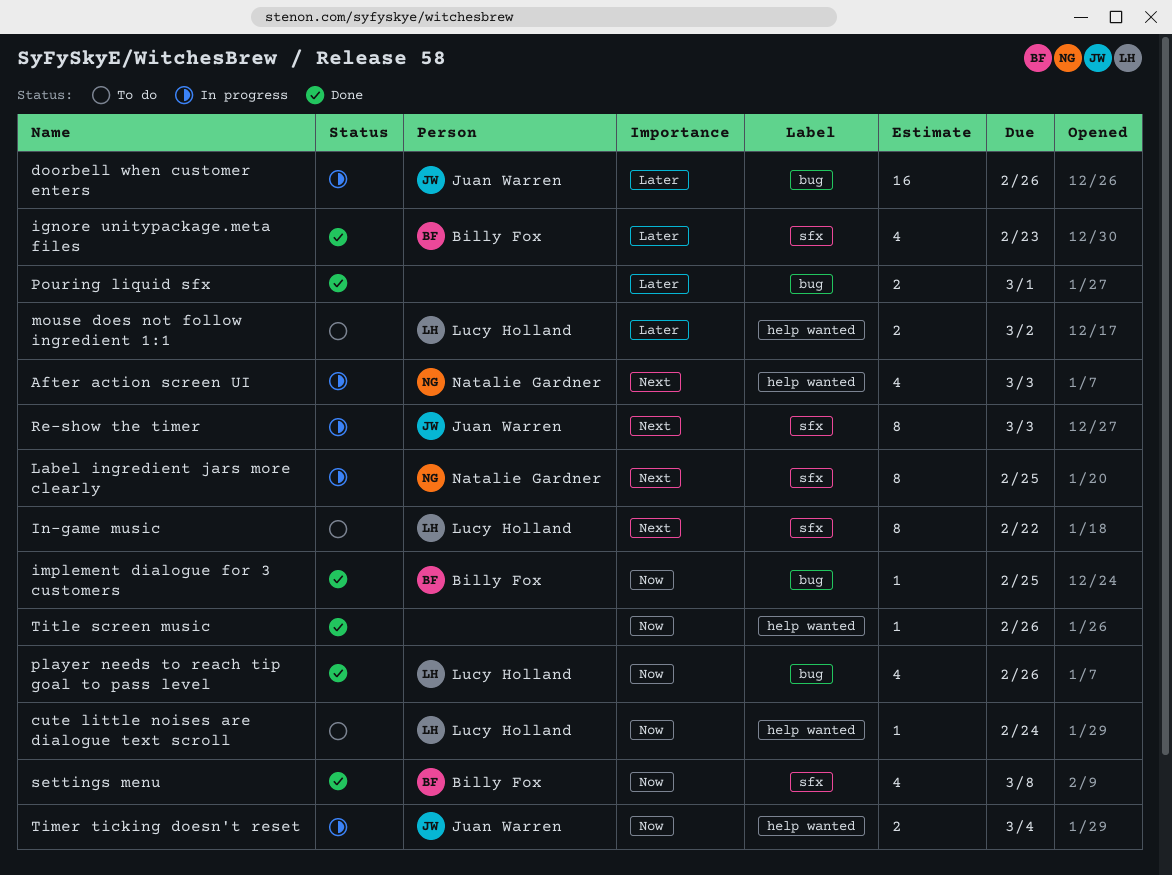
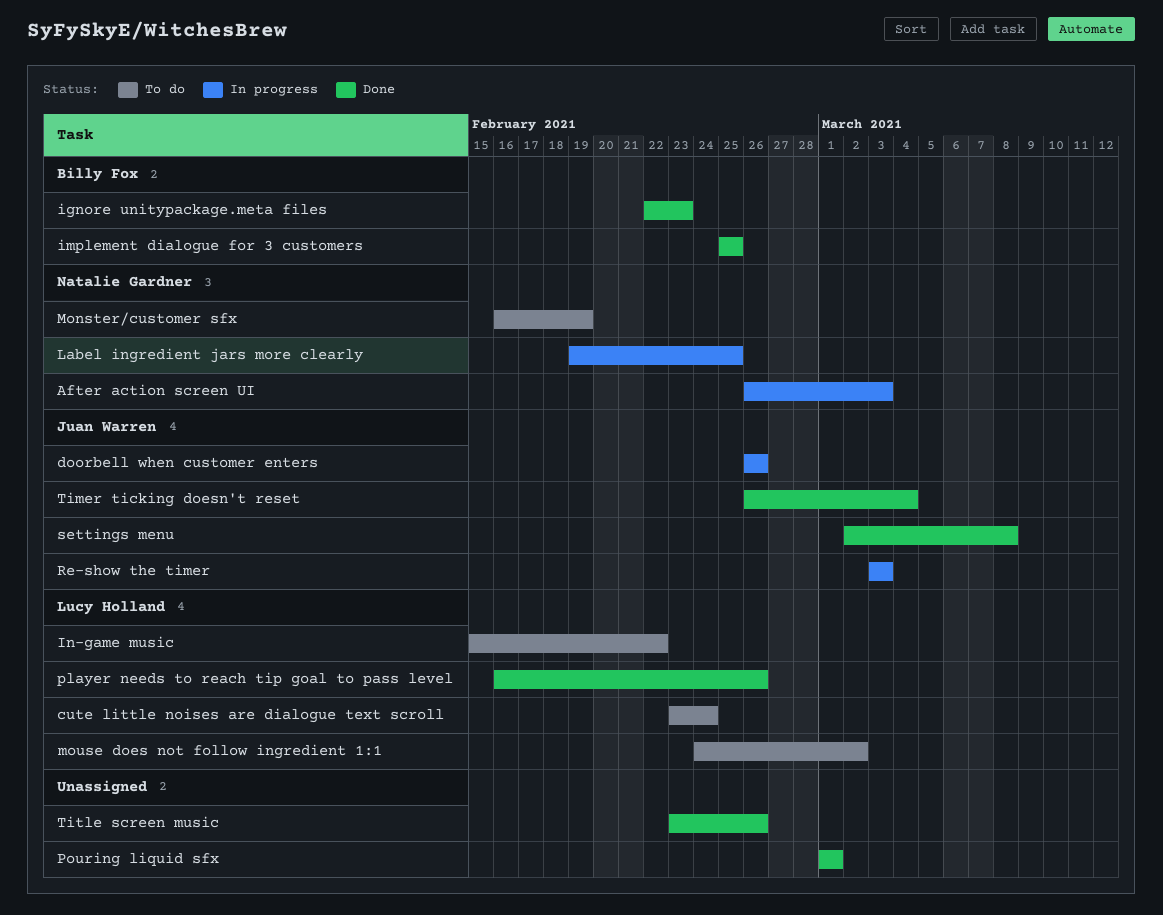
Monster/customer sfx: none -> present
settings menu, owner: Billy Fox -> Juan Warren
Timer ticking doesn't reset, status: In progress -> Done

